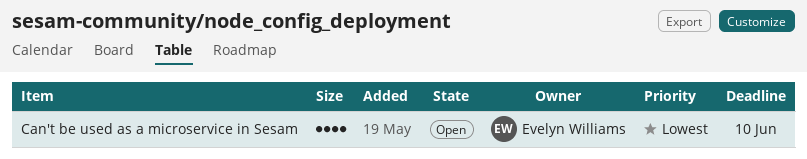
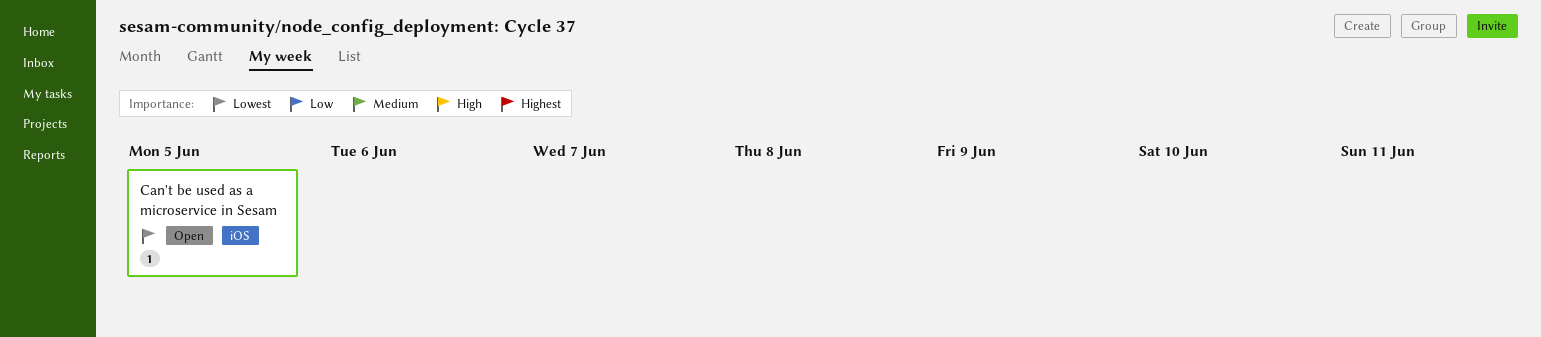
Can't be used as a microservice in Sesam, estimate: 4 -> 1
Can't be used as a microservice in Sesam, due: Jun 10 -> Jun 5

